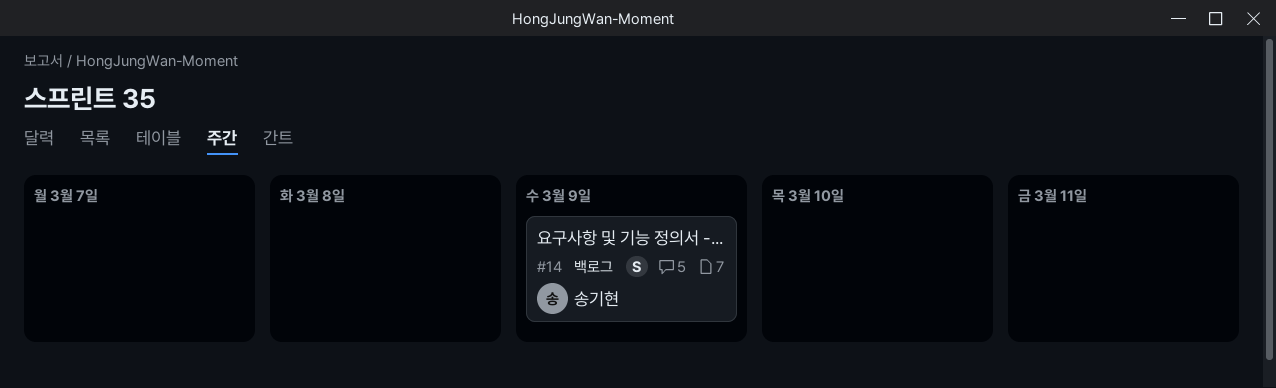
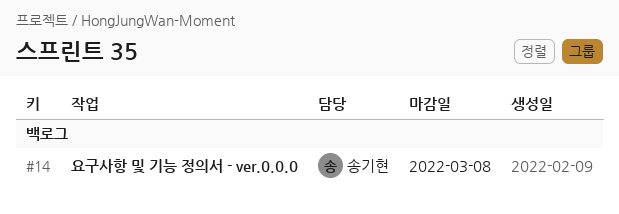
#14, due: Mar 9 -> Mar 8

